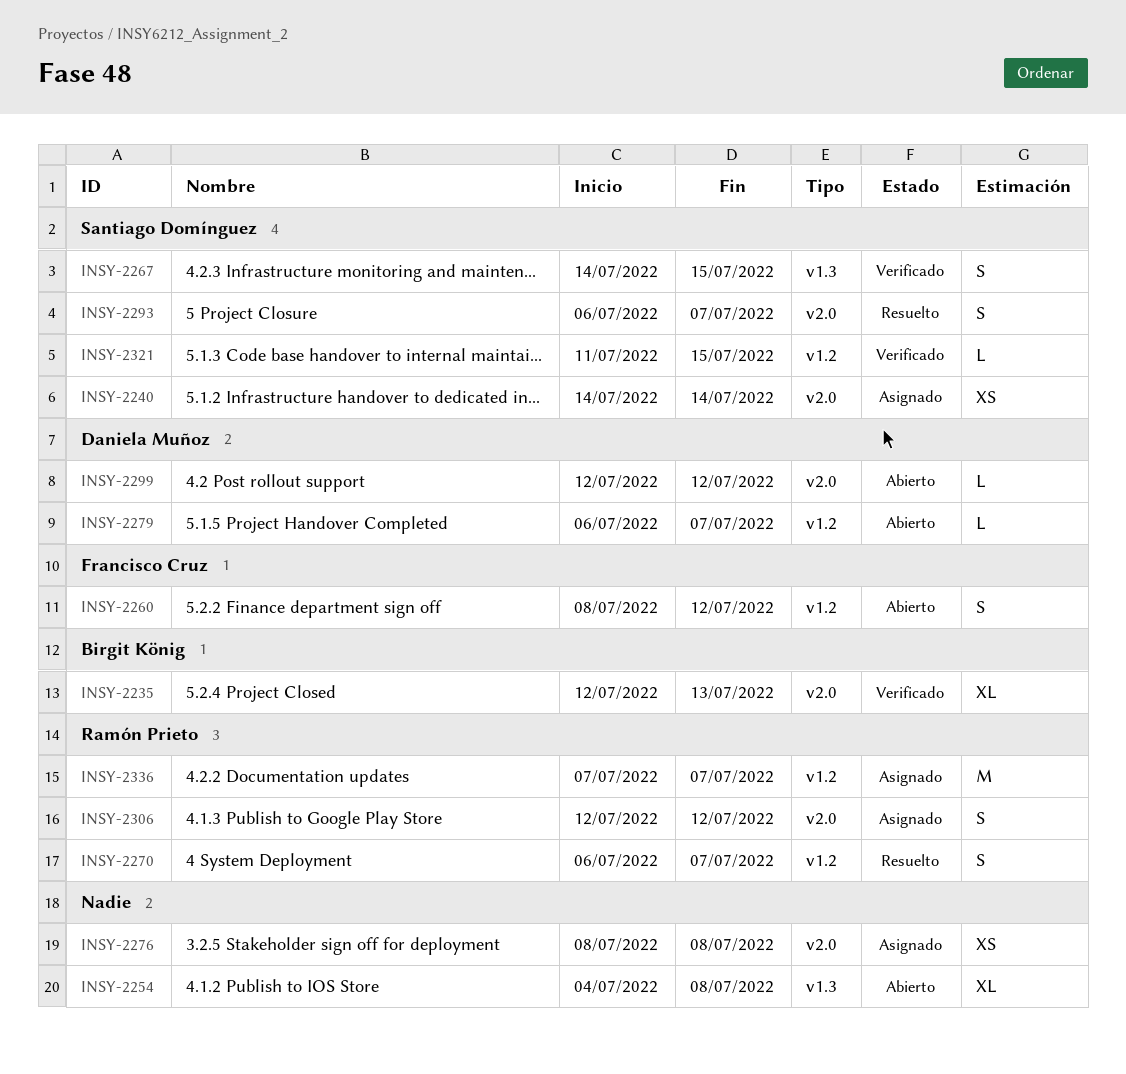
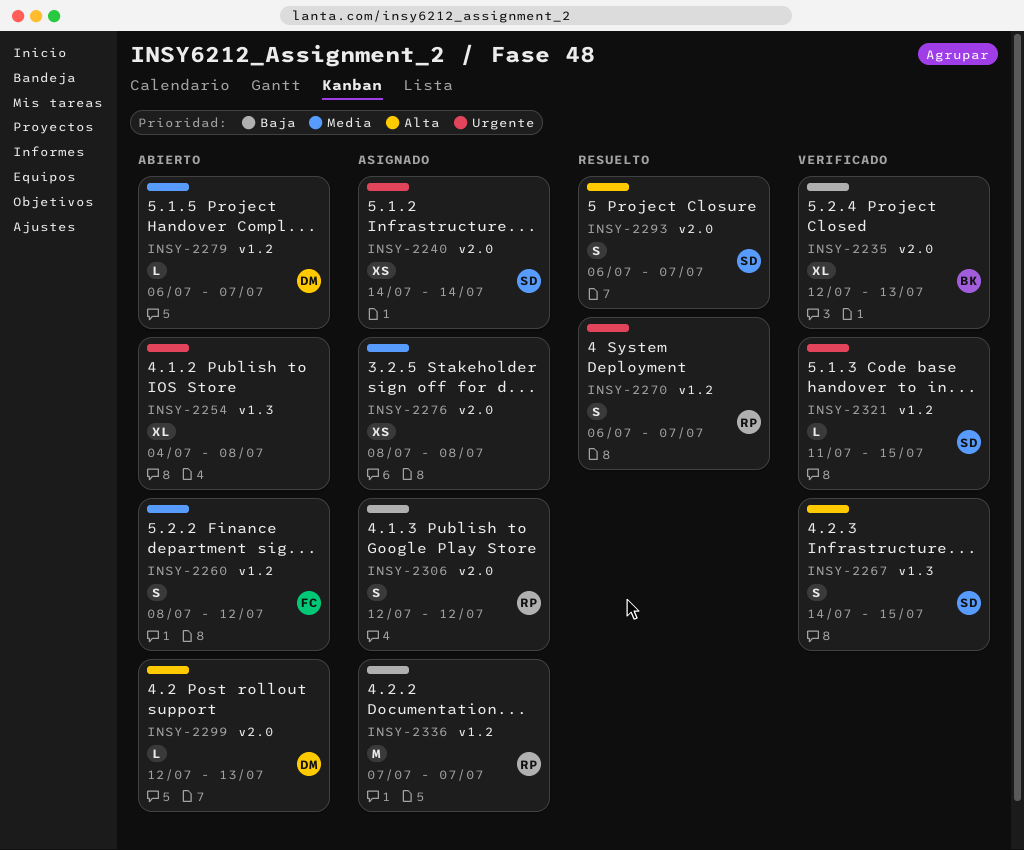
INSY-2299, due: Jul 12 -> Jul 13

